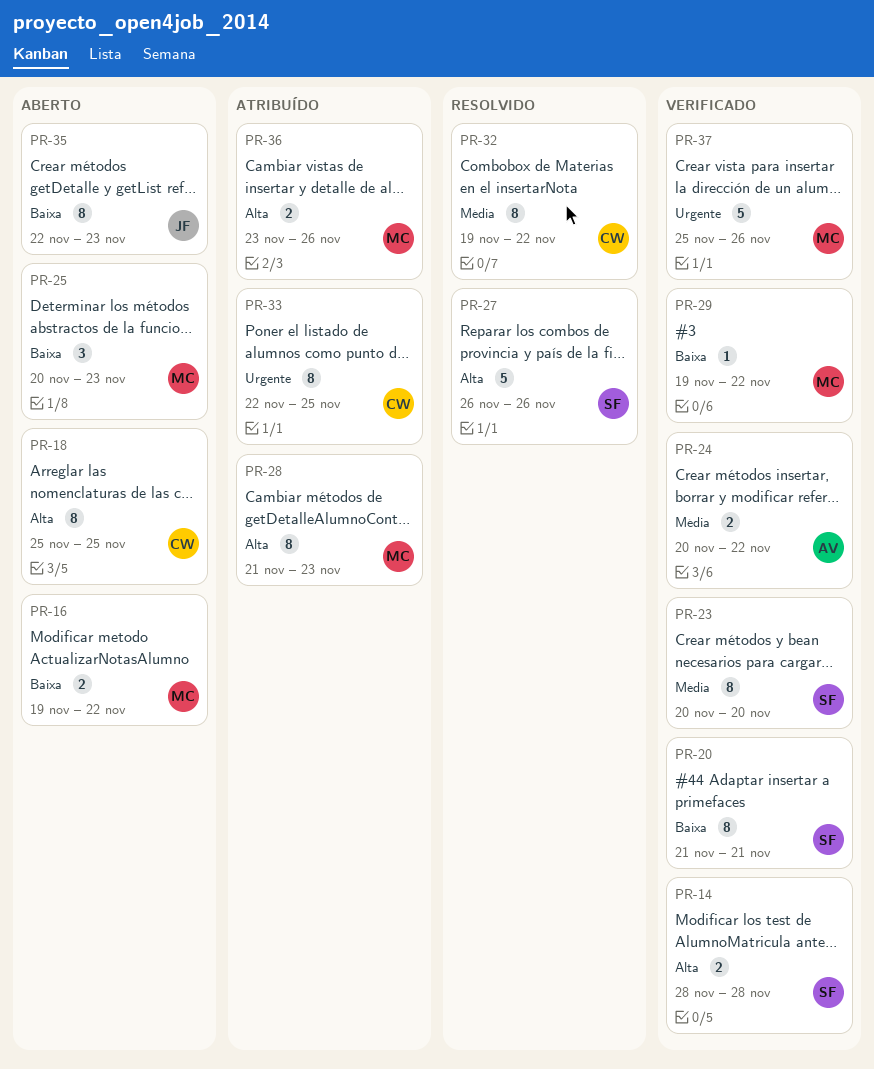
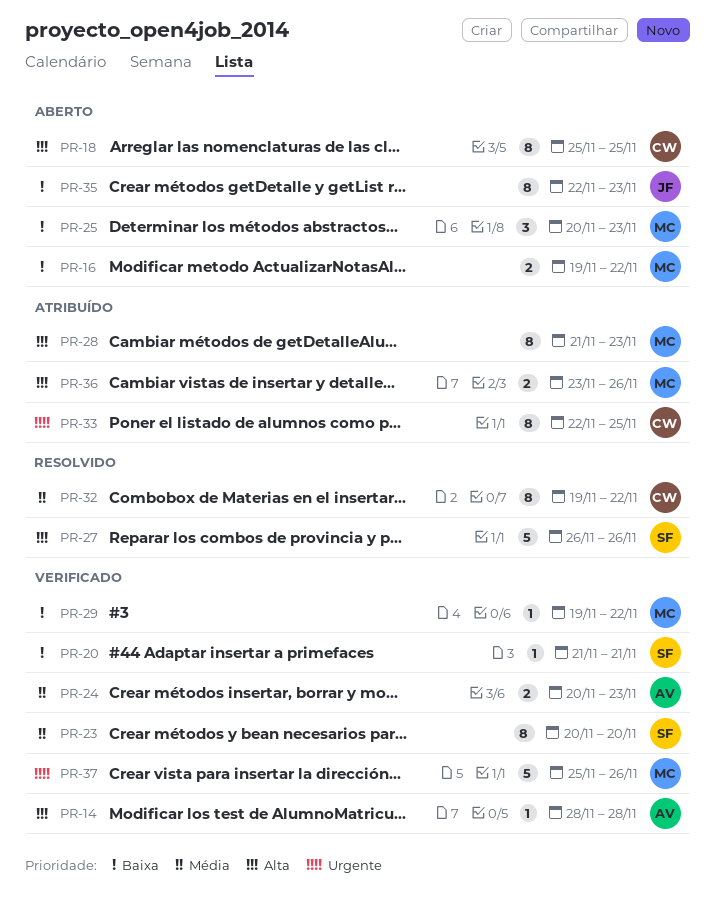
PR-14, owner: SF -> AV
PR-14, estimate: 2 -> 1
PR-20, estimate: 8 -> 1
PR-24, due: Nov 22 -> Nov 23

